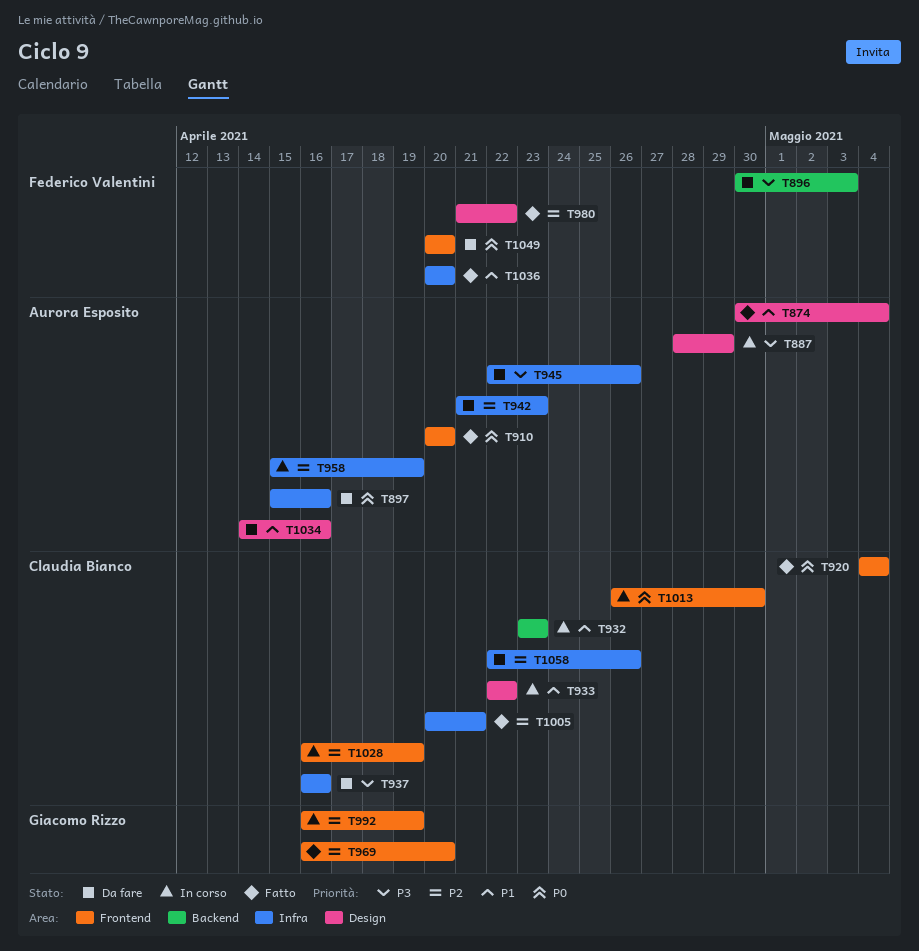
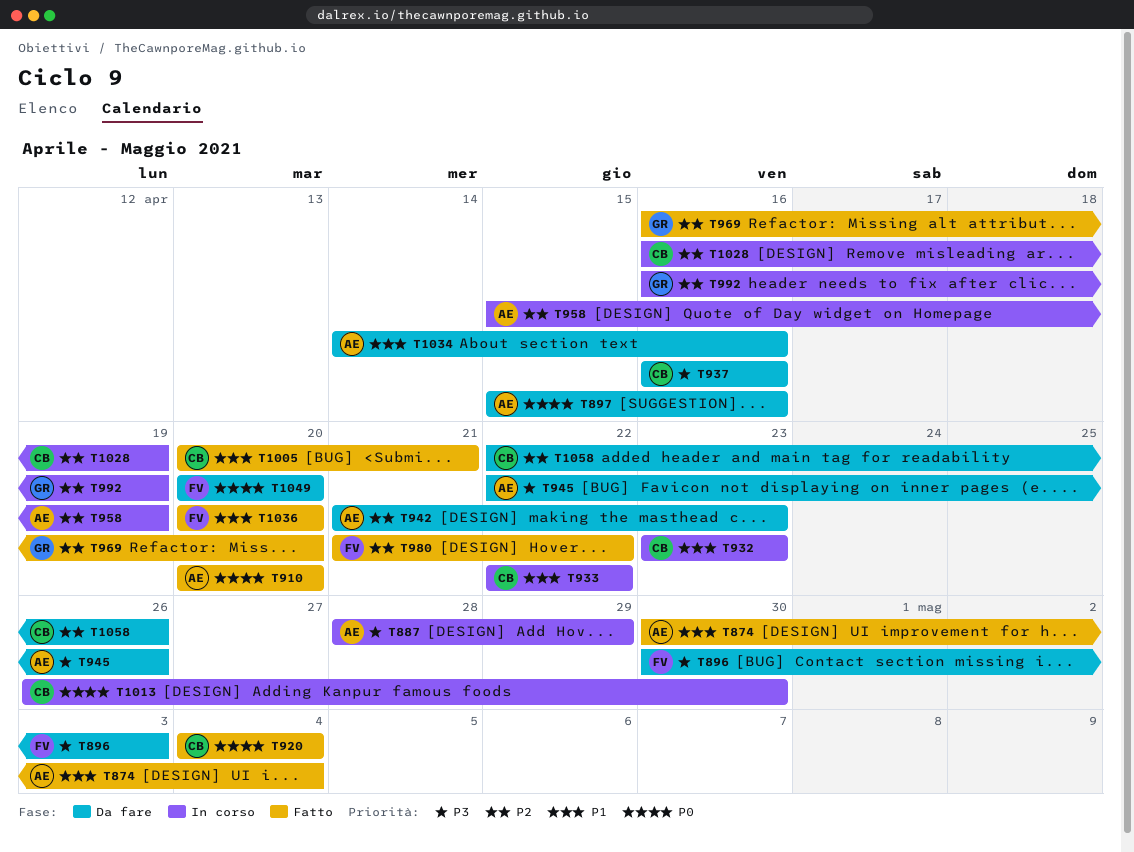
T1005, priority: P2 -> P1

